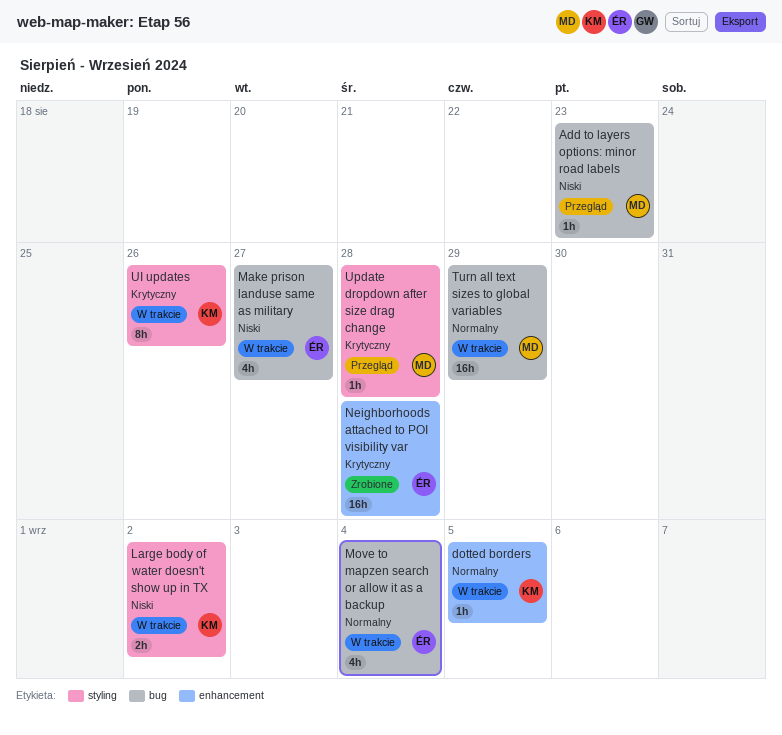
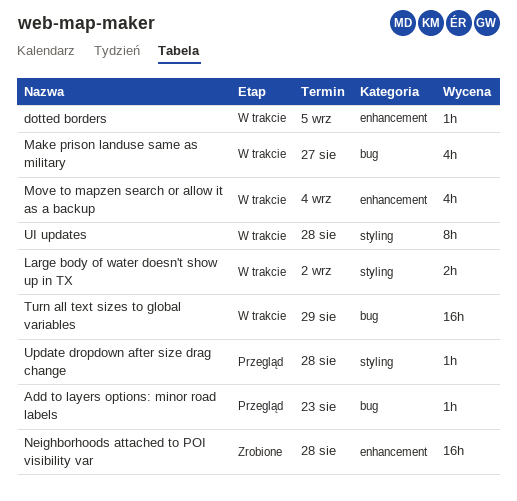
Move to mapzen search or allow it as a backup, label: bug -> enhancement
UI updates, due: Aug 26 -> Aug 28

